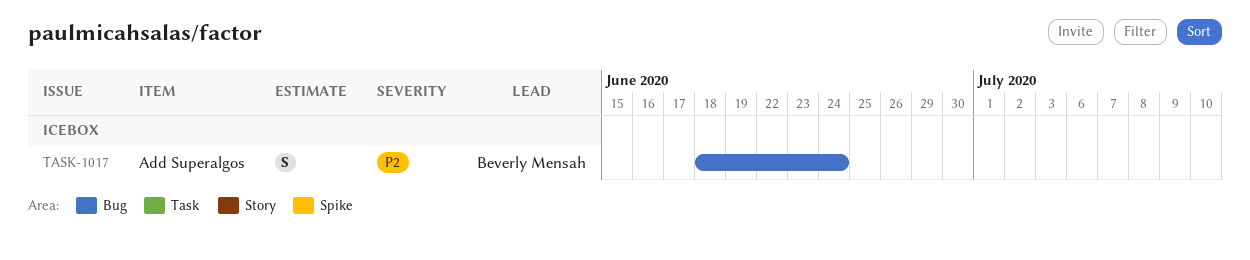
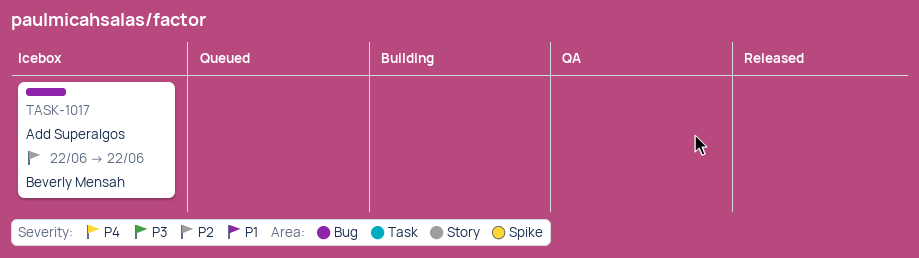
TASK-1017, start: Jun 18 -> Jun 22
TASK-1017, due: Jun 24 -> Jun 22

